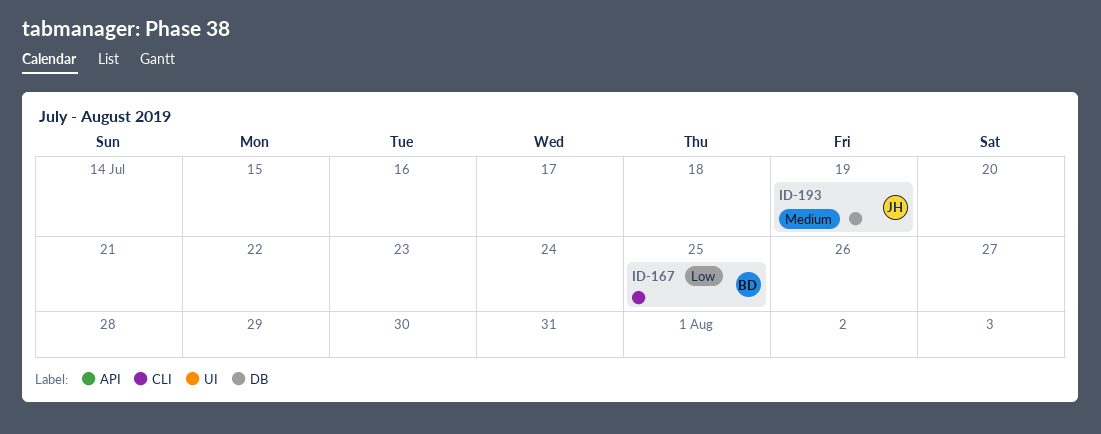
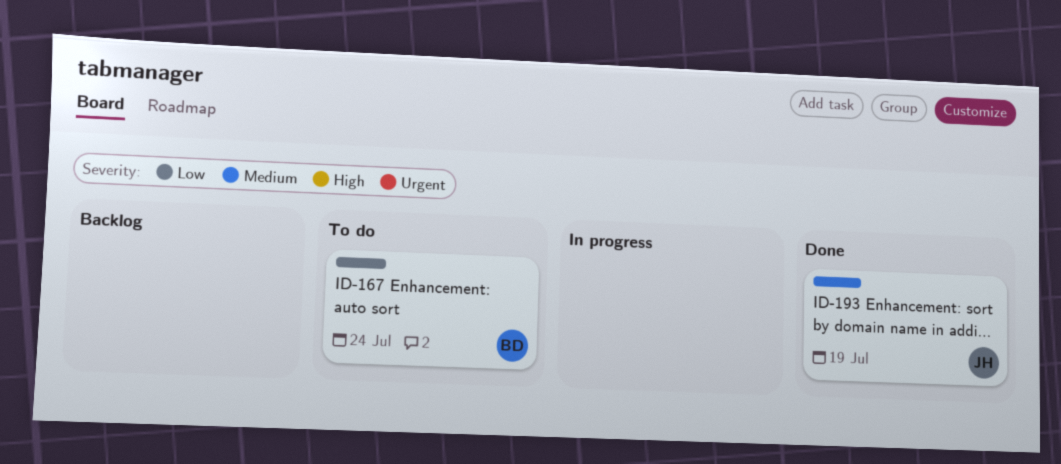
ID-167, due: Jul 25 -> Jul 24

